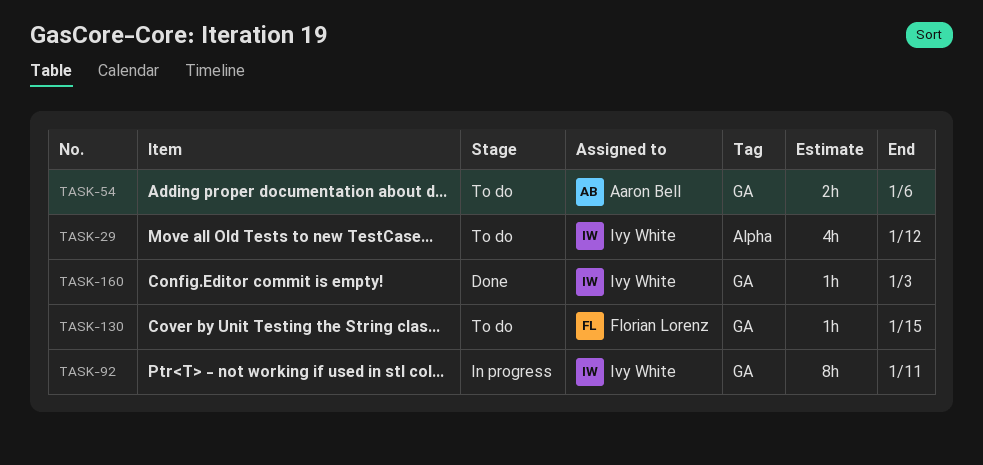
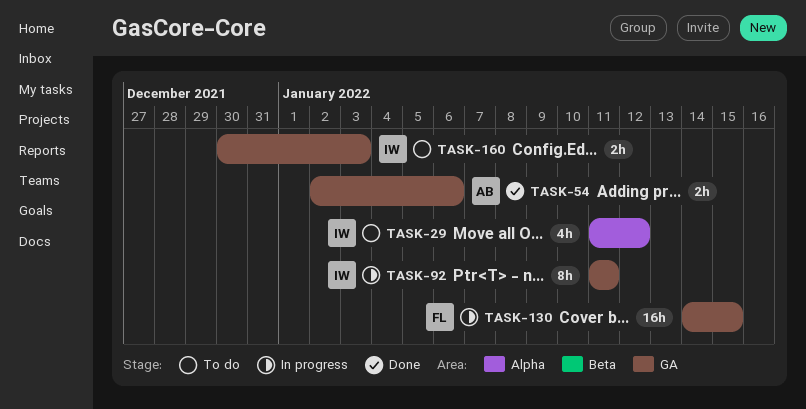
TASK-54, status: To do -> Done
TASK-130, status: To do -> In progress
TASK-130, estimate: 1h -> 16h
TASK-160, status: Done -> To do
TASK-160, estimate: 1h -> 2h

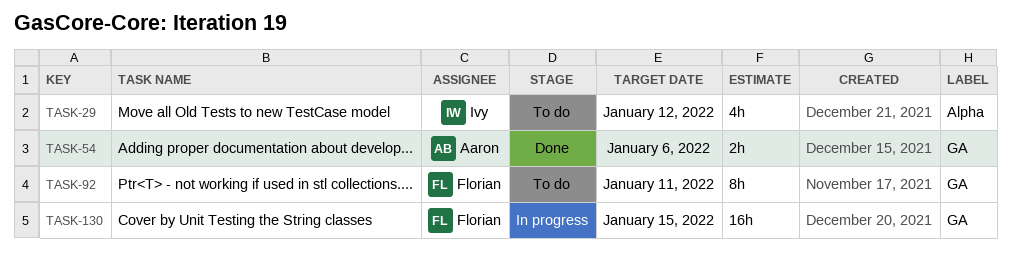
TASK-92, status: In progress -> To do
TASK-92, owner: Ivy -> Florian
TASK-160: present -> none

